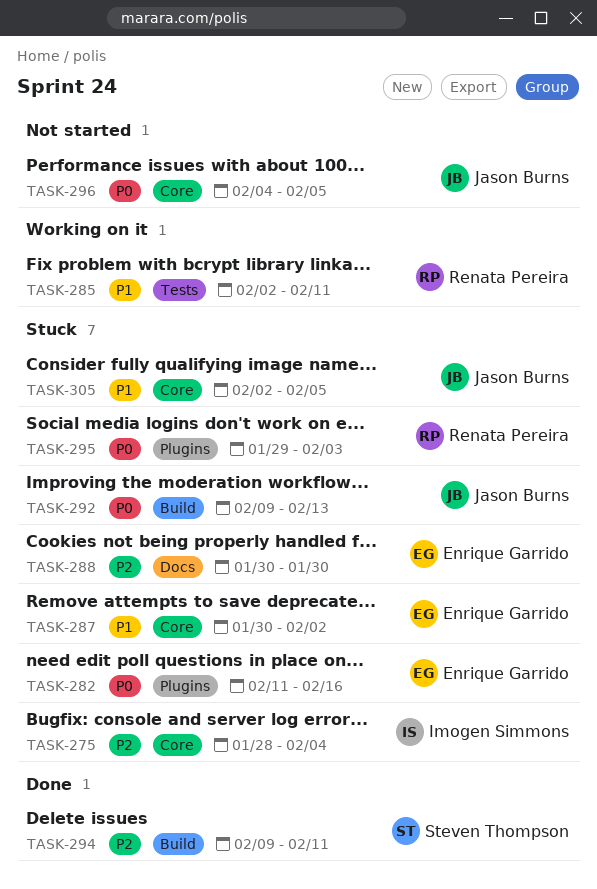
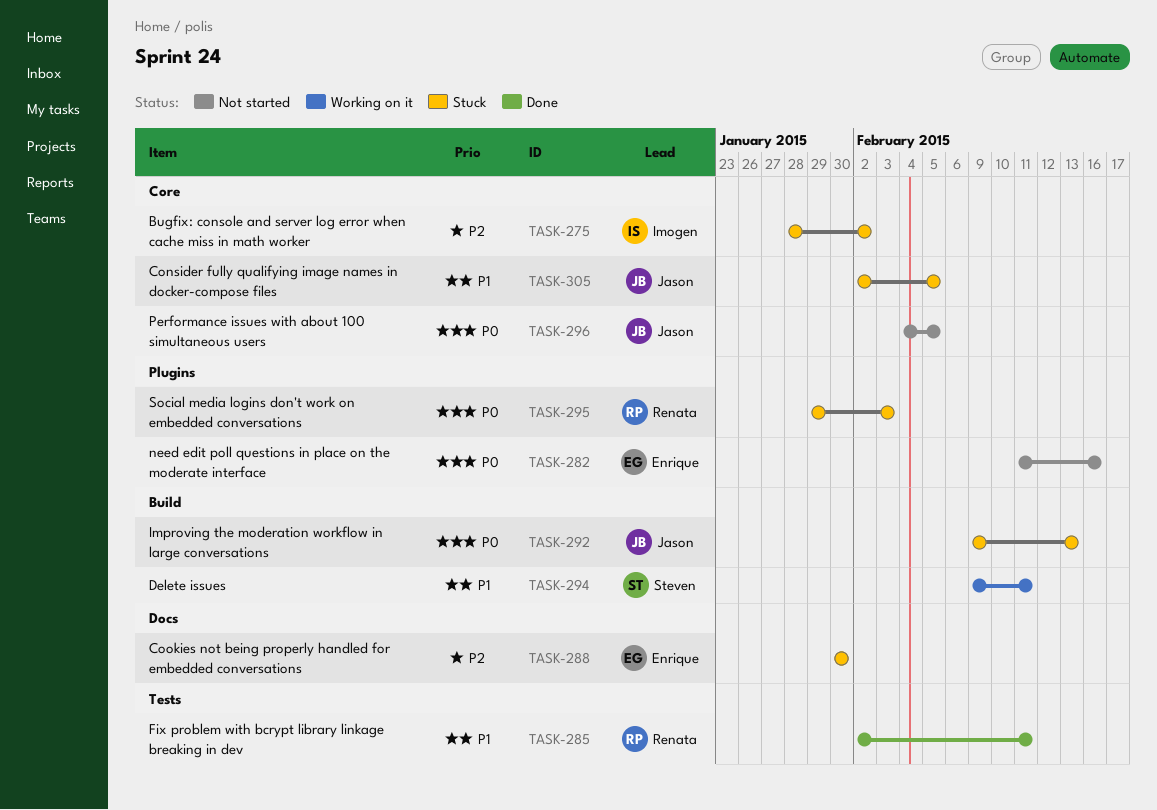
TASK-275, due: Feb 4 -> Feb 2
TASK-282, status: Stuck -> Not started
TASK-285, status: Working on it -> Done
TASK-287: present -> none
TASK-294, status: Done -> Working on it
TASK-294, priority: P2 -> P1

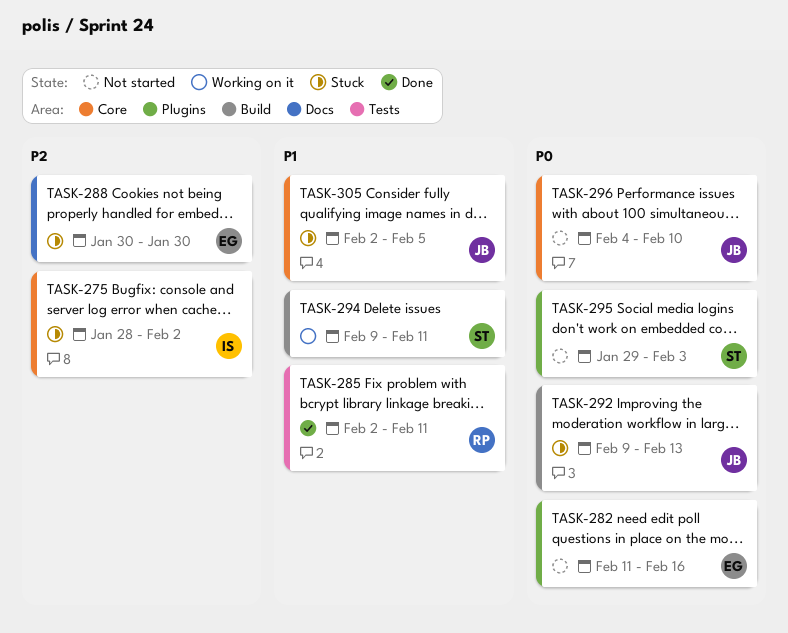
TASK-295, status: Stuck -> Not started
TASK-295, owner: Renata -> Steven
TASK-296, due: Feb 5 -> Feb 10

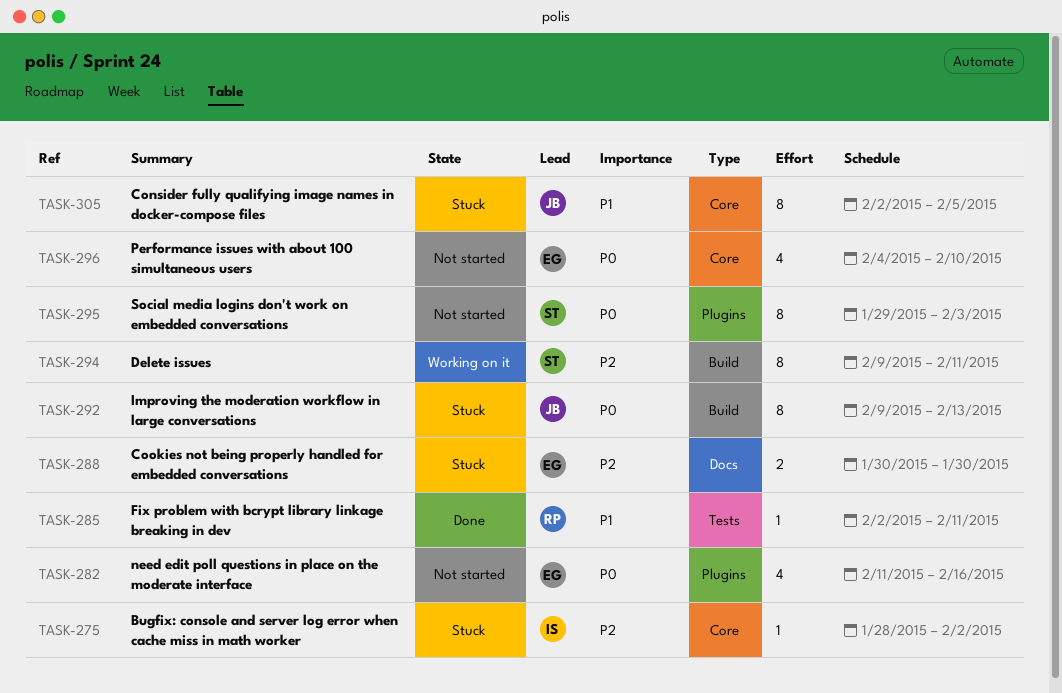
TASK-294, priority: P1 -> P2
TASK-296, owner: JB -> EG

